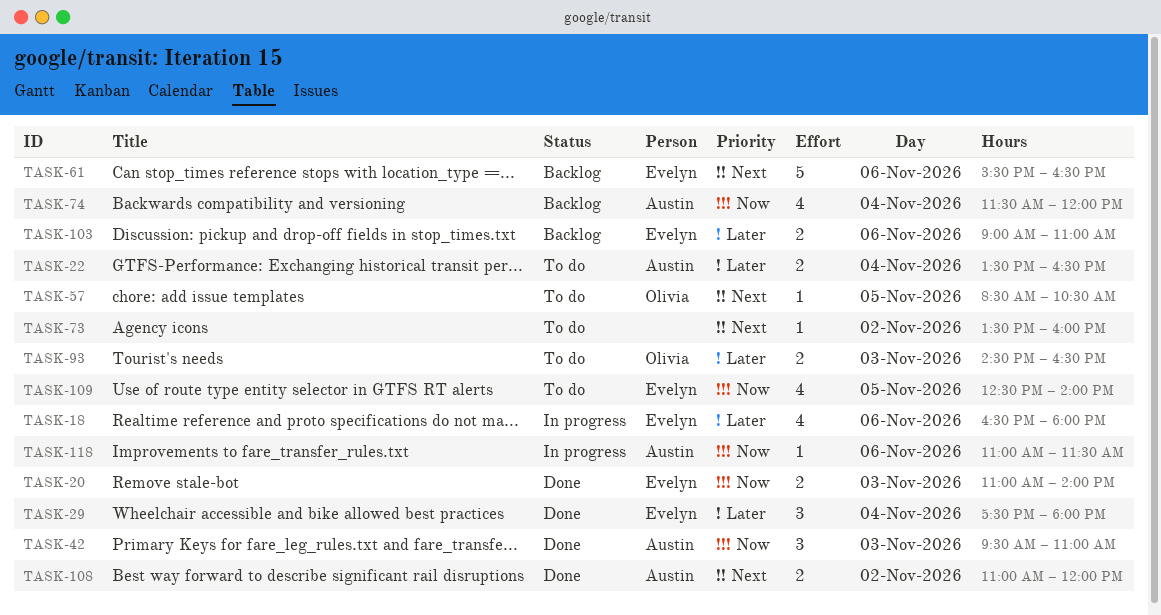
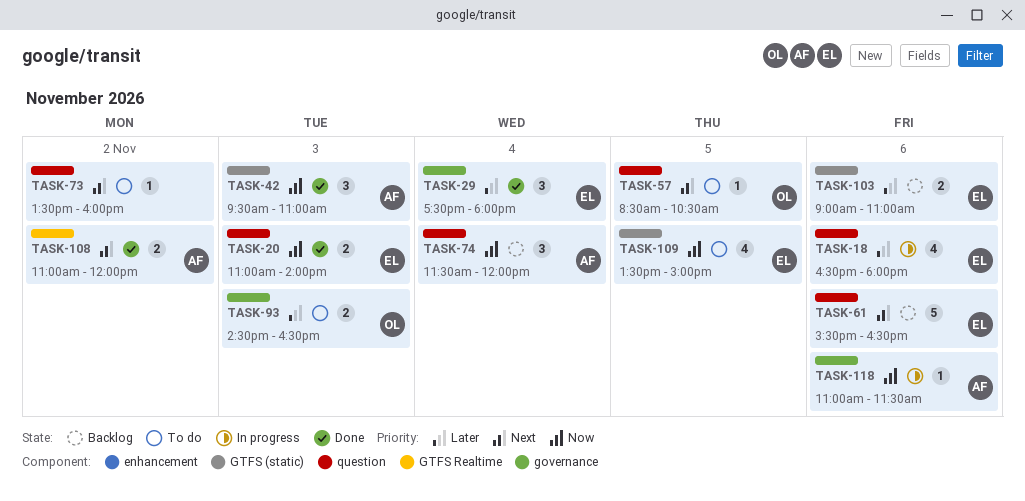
TASK-22: present -> none
TASK-74, estimate: 4 -> 3
TASK-109, begins: 12:30 -> 13:30
TASK-109, ends: 14:00 -> 15:00

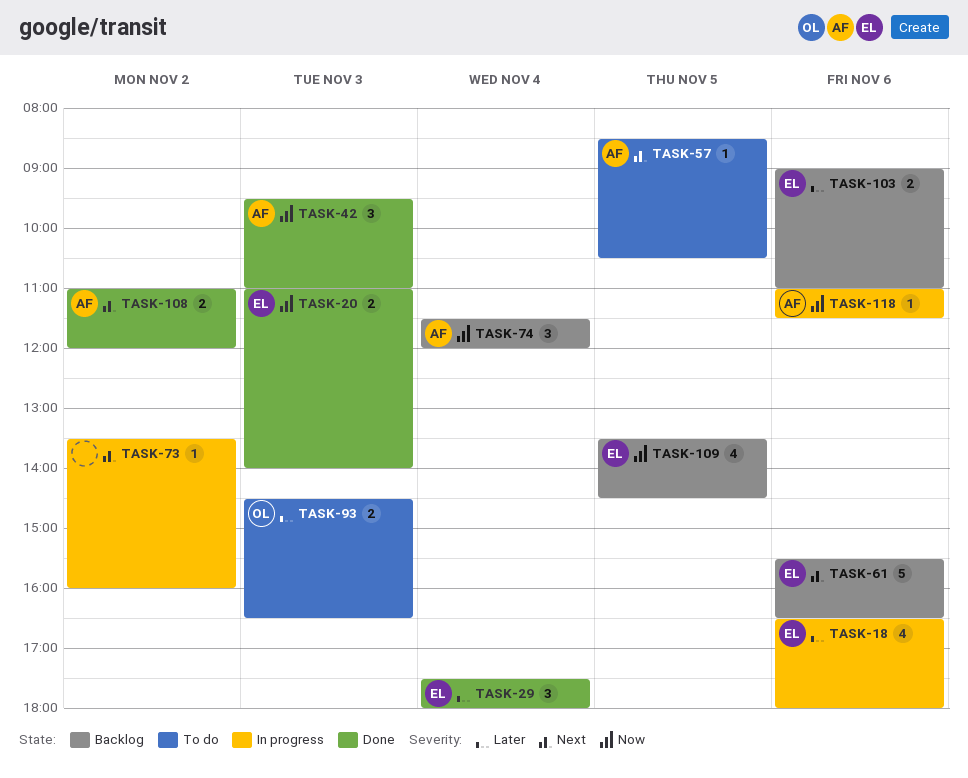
TASK-57, owner: OL -> AF
TASK-73, status: To do -> In progress
TASK-109, status: To do -> Backlog
TASK-109, ends: 15:00 -> 14:30

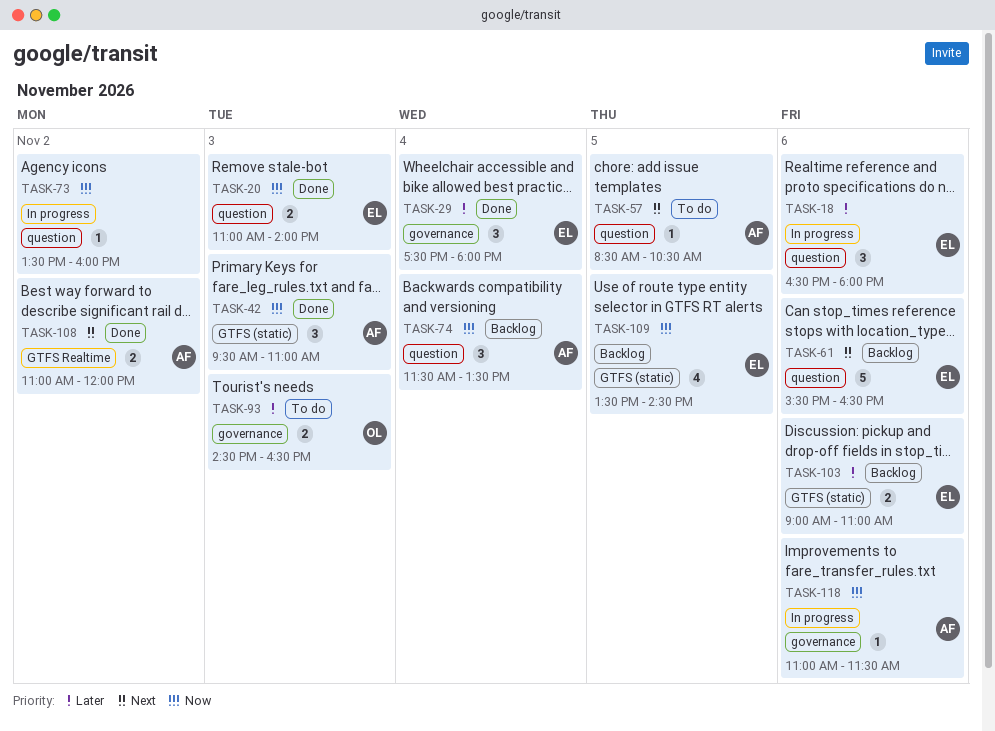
TASK-18, estimate: 4 -> 3
TASK-73, priority: Next -> Now
TASK-74, ends: 12:00 -> 13:30

